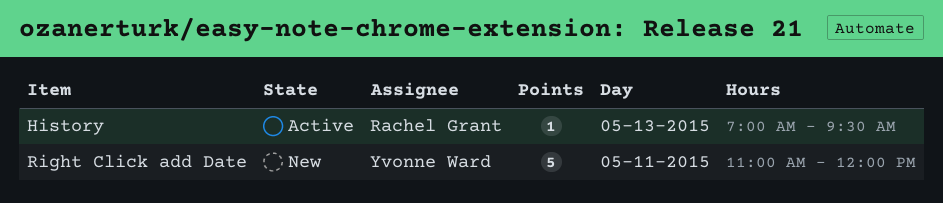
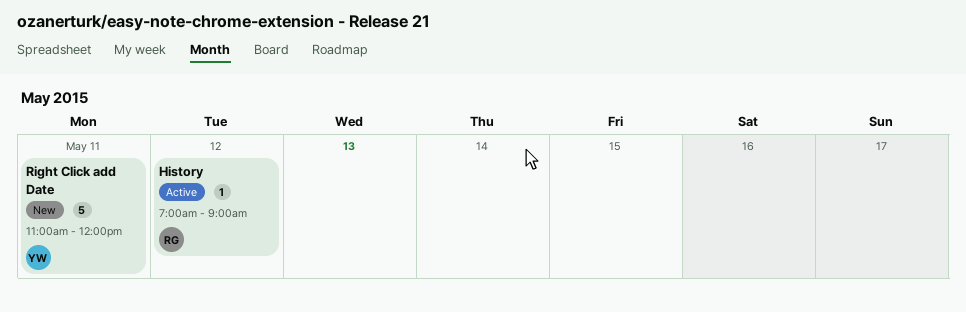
History, day: May 13 -> May 12
History, ends: 09:30 -> 09:00

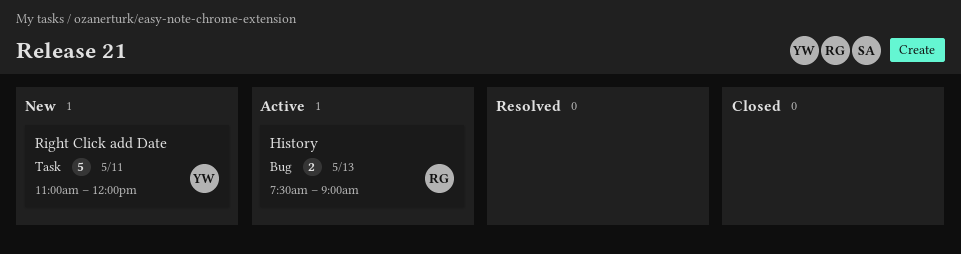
History, estimate: 1 -> 2
History, day: May 12 -> May 13
History, begins: 07:00 -> 07:30

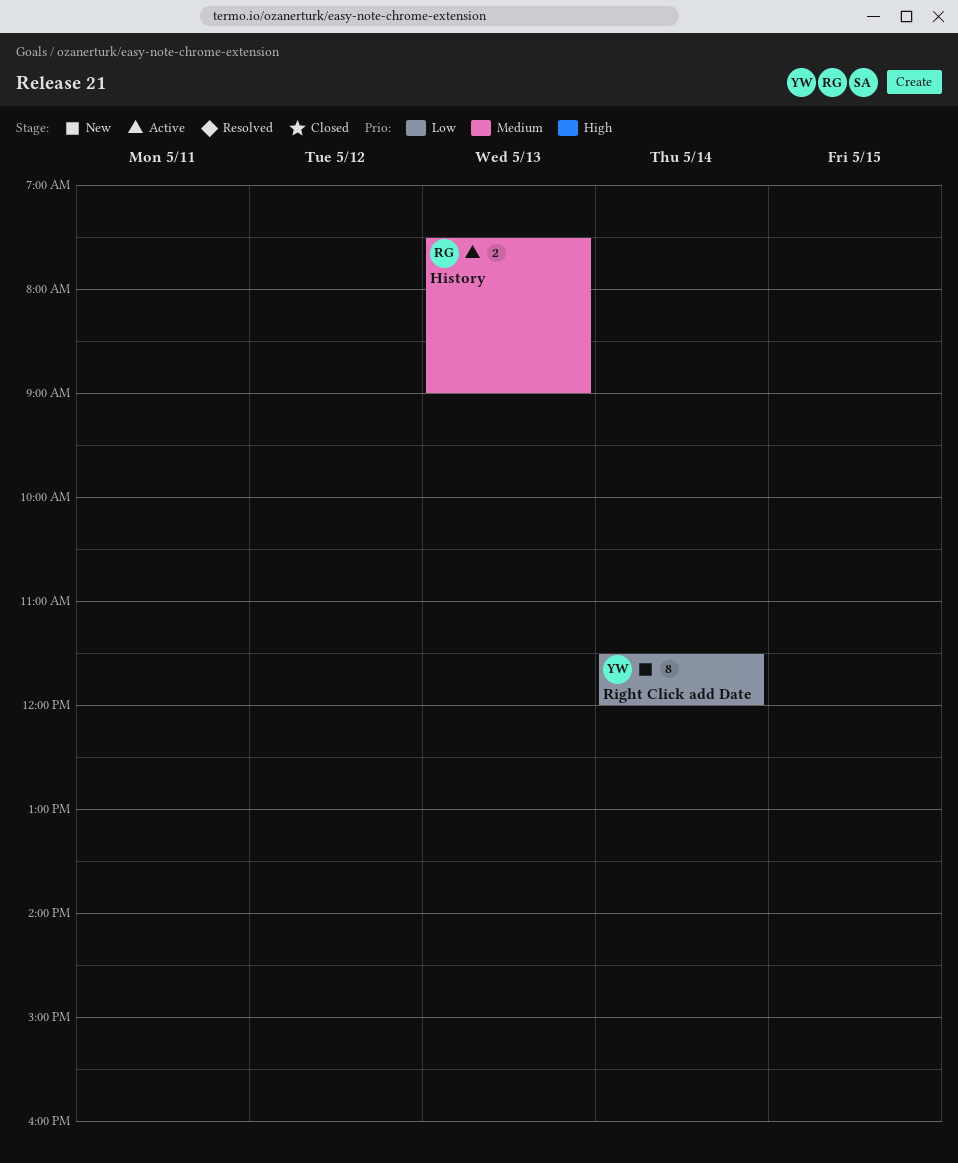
Right Click add Date, estimate: 5 -> 8
Right Click add Date, day: May 11 -> May 14
Right Click add Date, begins: 11:00 -> 11:30

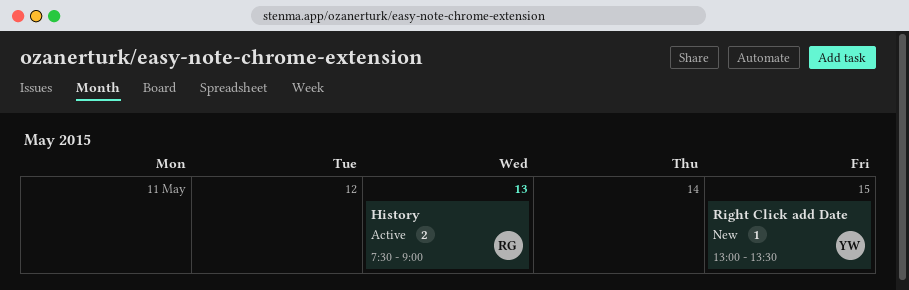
Right Click add Date, estimate: 8 -> 1
Right Click add Date, day: May 14 -> May 15
Right Click add Date, begins: 11:30 -> 13:00
Right Click add Date, ends: 12:00 -> 13:30

